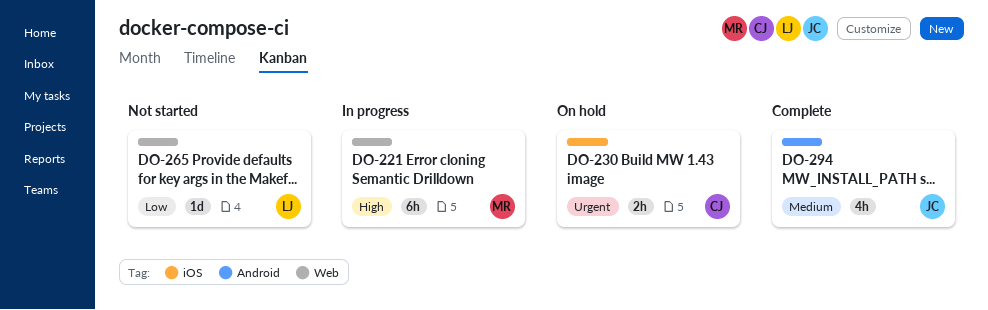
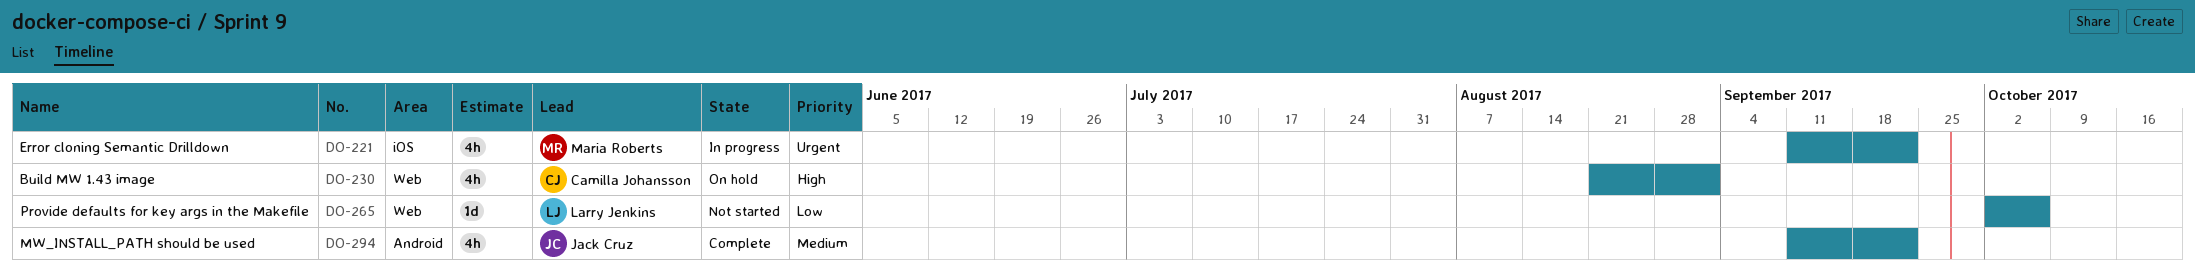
DO-221, priority: High -> Urgent
DO-221, label: Web -> iOS
DO-221, estimate: 6h -> 4h
DO-230, priority: Urgent -> High
DO-230, label: iOS -> Web
DO-230, estimate: 2h -> 4h

